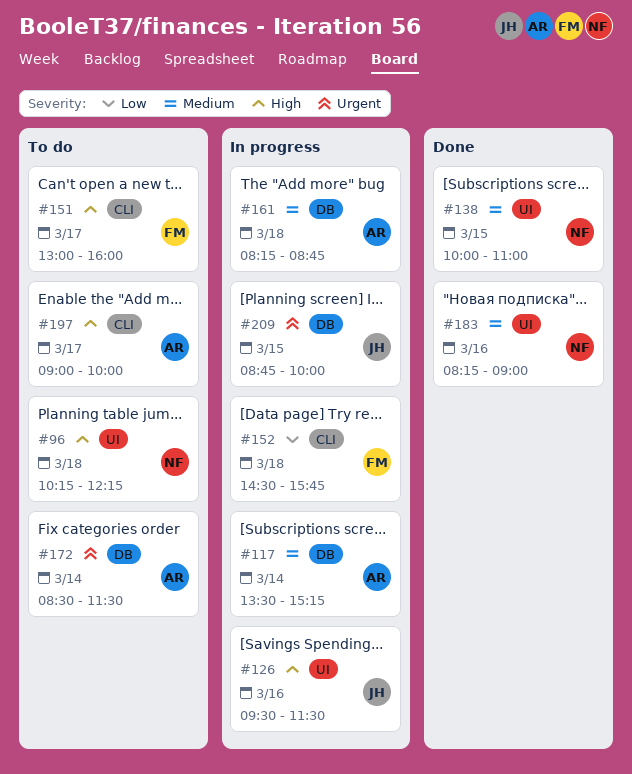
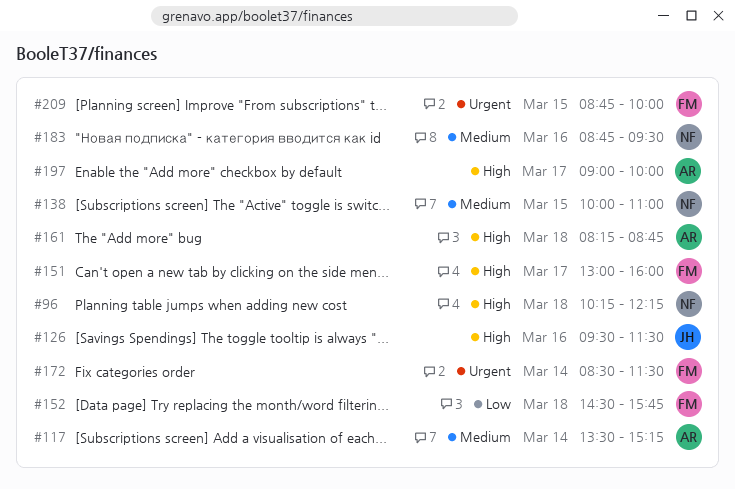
#161, priority: Medium -> High
#172, owner: AR -> FM
#183, begins: 08:15 -> 08:45
#183, ends: 09:00 -> 09:30
#209, owner: JH -> FM

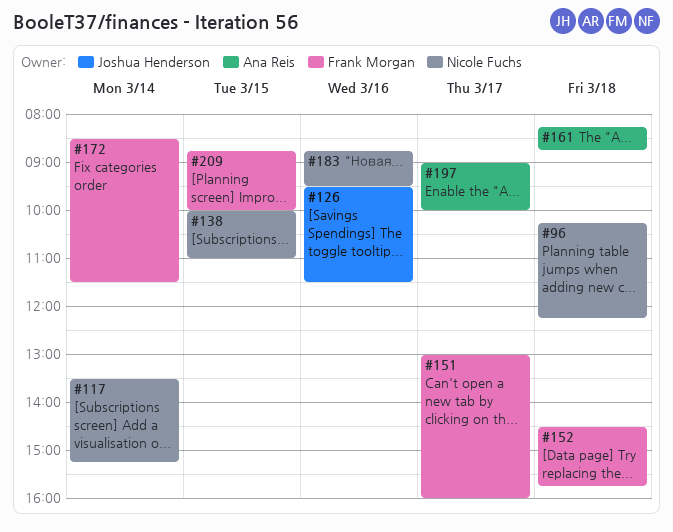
#117, owner: Ana Reis -> Nicole Fuchs

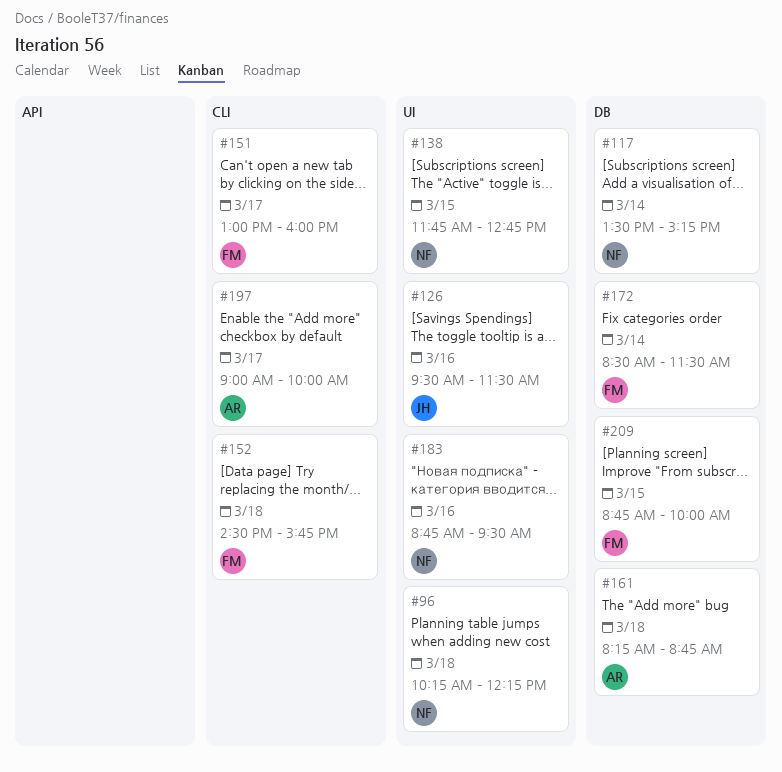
#138, begins: 10:00 -> 11:45
#138, ends: 11:00 -> 12:45

